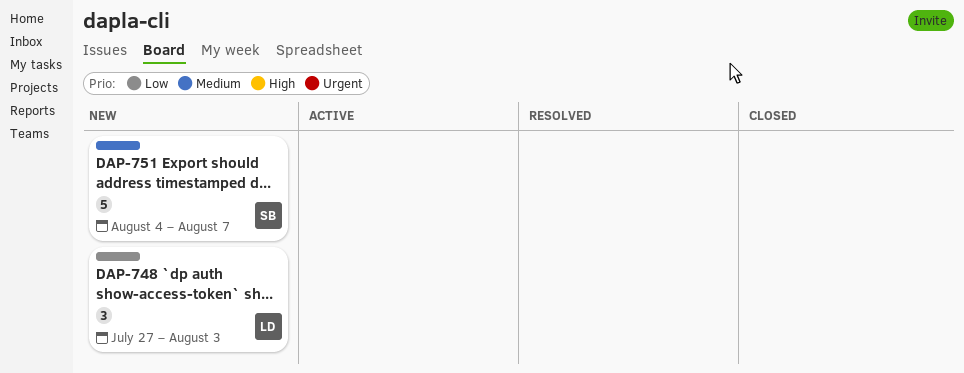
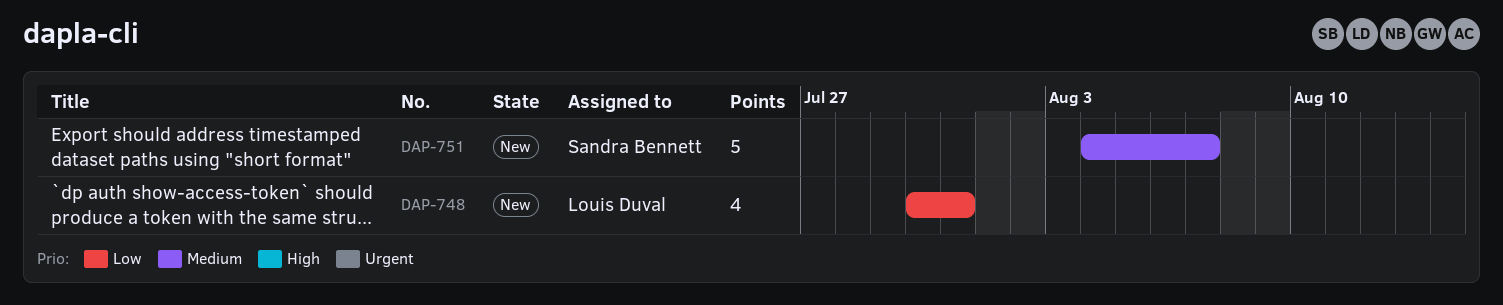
DAP-748, estimate: 3 -> 4
DAP-748, start: Jul 27 -> Jul 30
DAP-748, due: Aug 3 -> Jul 31

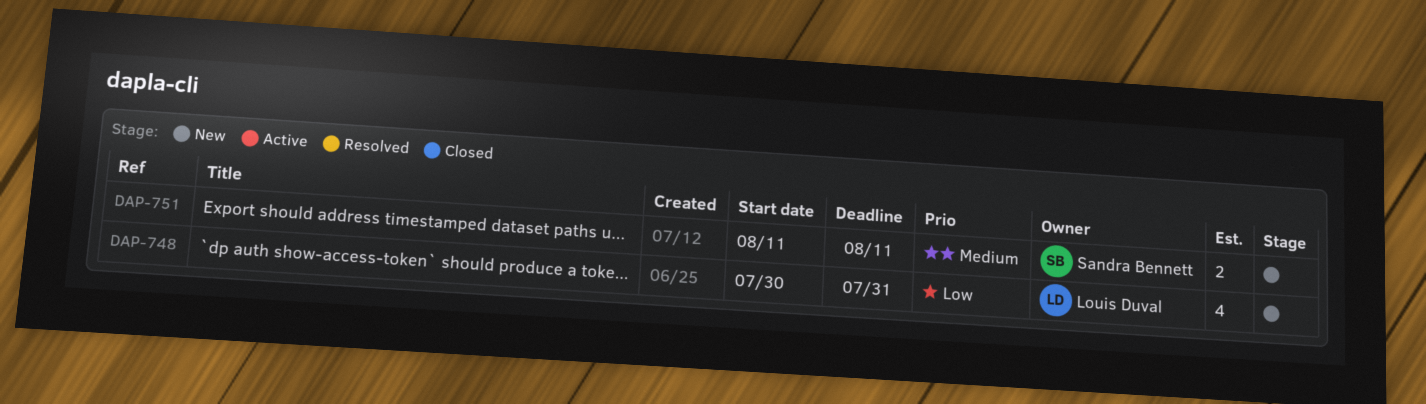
DAP-751, estimate: 5 -> 2
DAP-751, start: Aug 4 -> Aug 11
DAP-751, due: Aug 7 -> Aug 11

